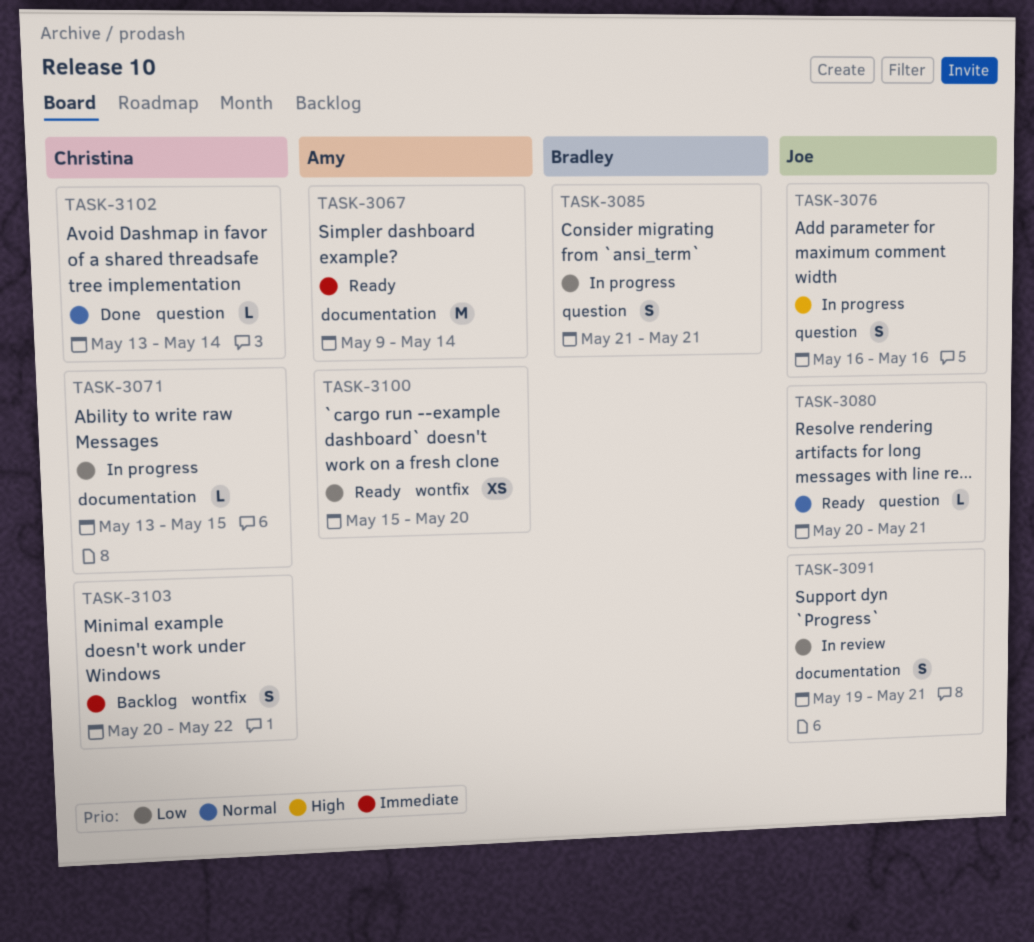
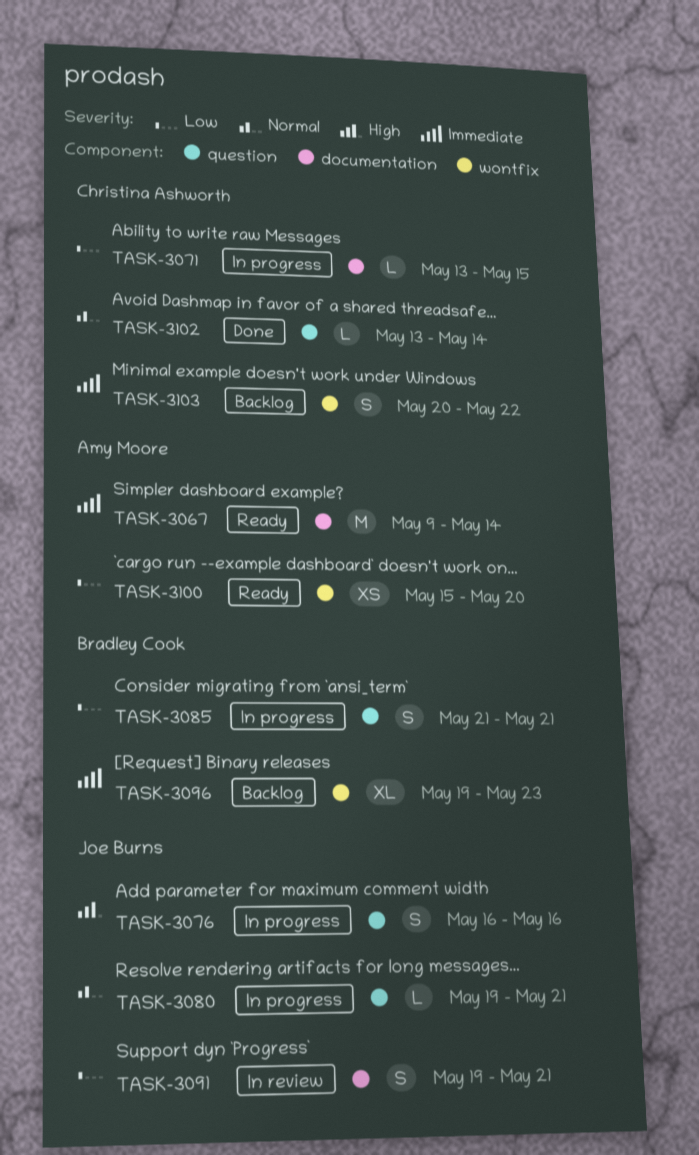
TASK-3080, status: Ready -> In progress
TASK-3080, start: May 20 -> May 19
TASK-3096: none -> present

